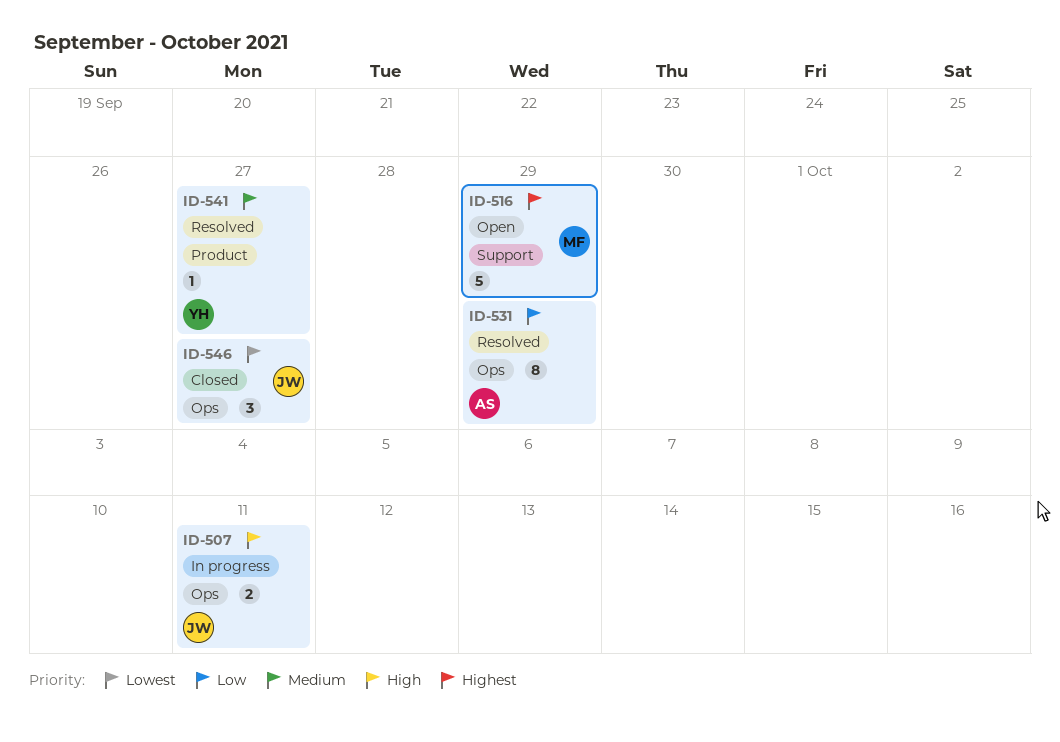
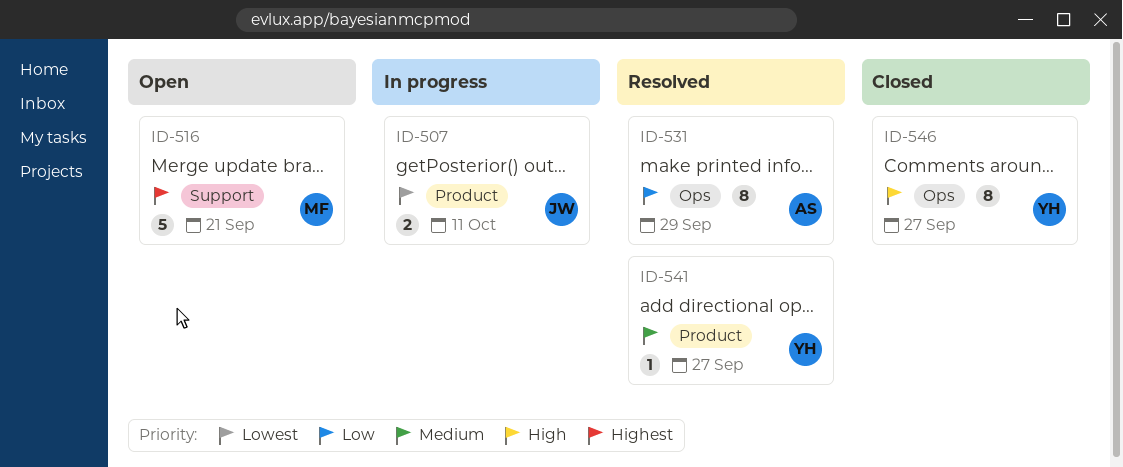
ID-507, priority: High -> Lowest
ID-507, label: Ops -> Product
ID-516, due: Sep 29 -> Sep 21
ID-546, owner: JW -> YH
ID-546, priority: Lowest -> High
ID-546, estimate: 3 -> 8

